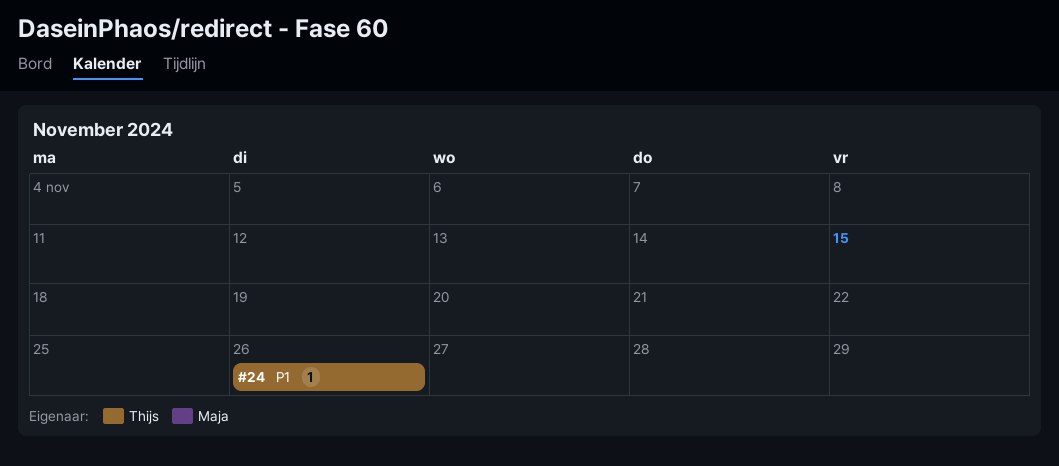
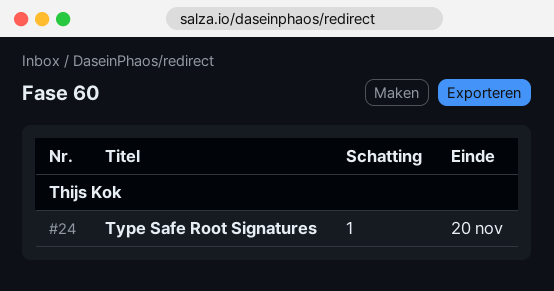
#24, due: Nov 26 -> Nov 20

